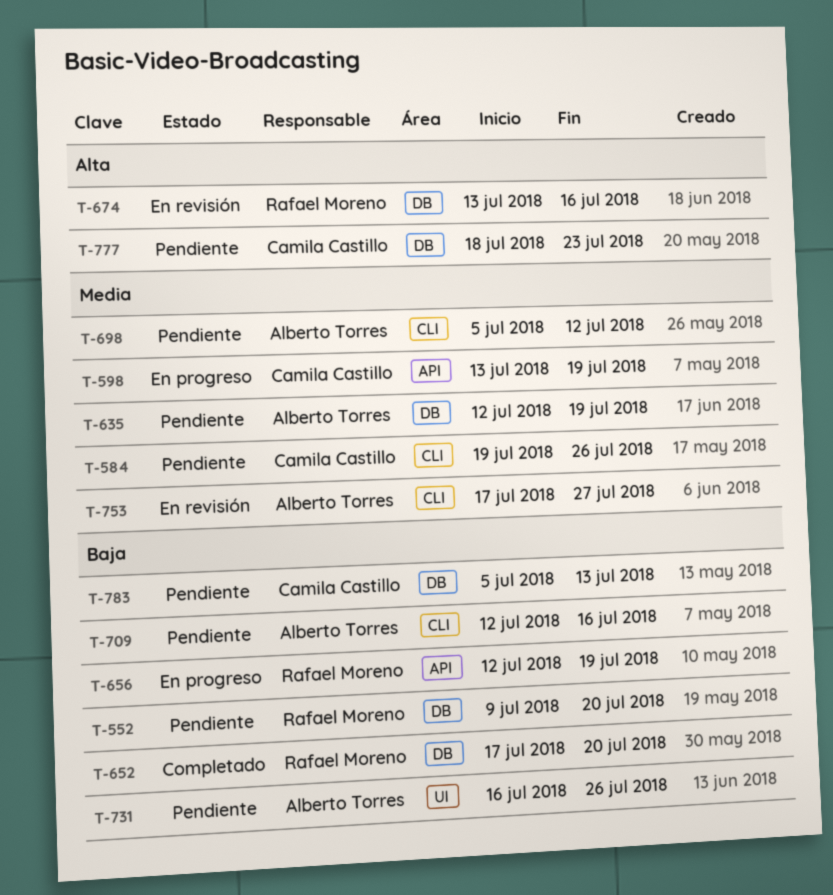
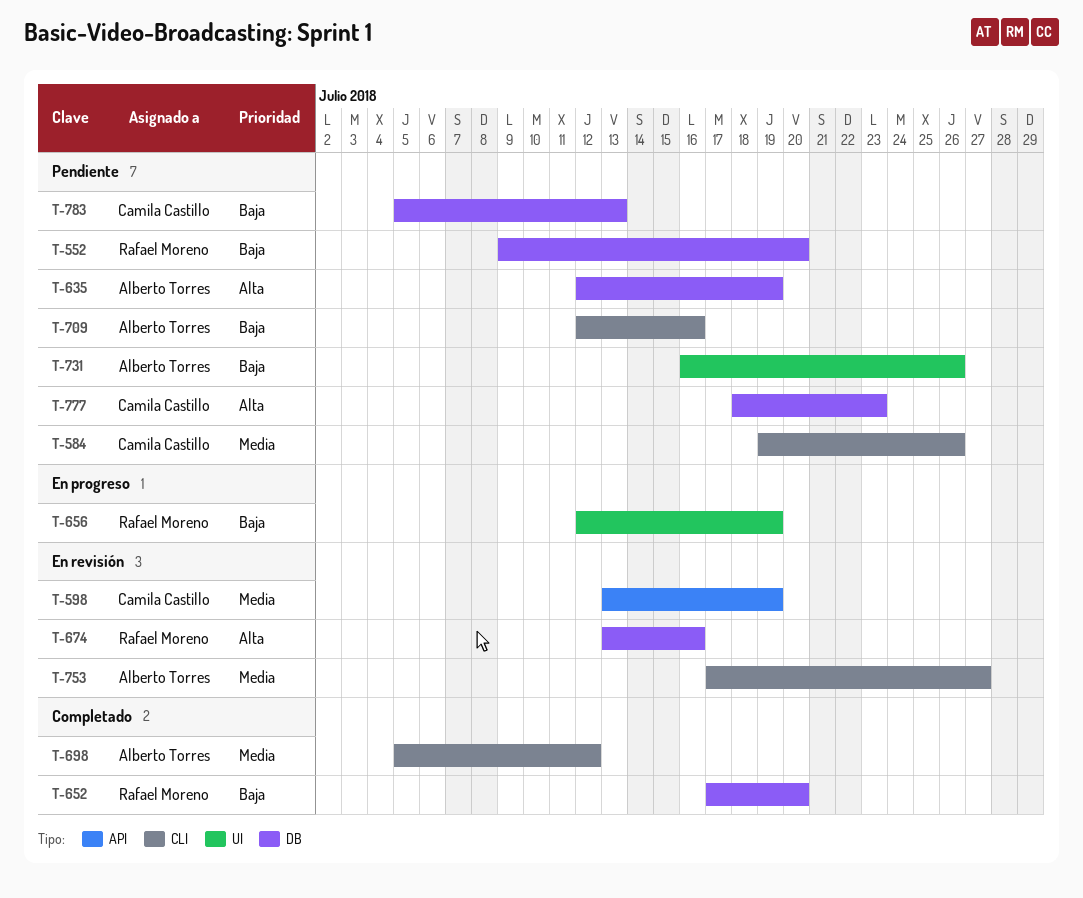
T-598, status: En progreso -> En revisión
T-635, priority: Media -> Alta
T-656, label: API -> UI
T-698, status: Pendiente -> Completado

